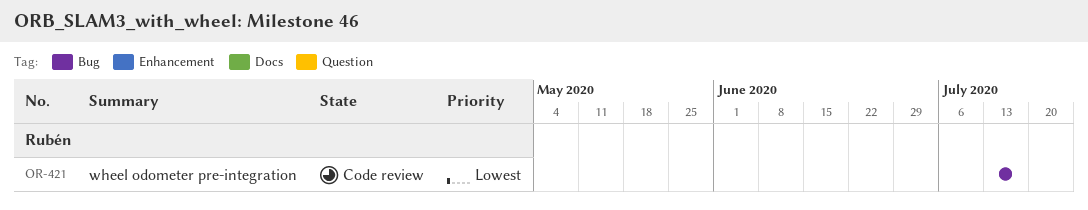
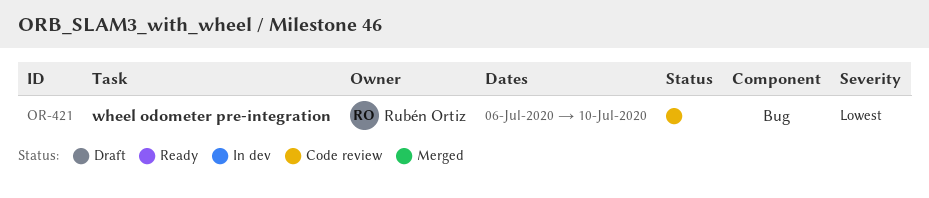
OR-421, start: Jul 13 -> Jul 6
OR-421, due: Jul 17 -> Jul 10

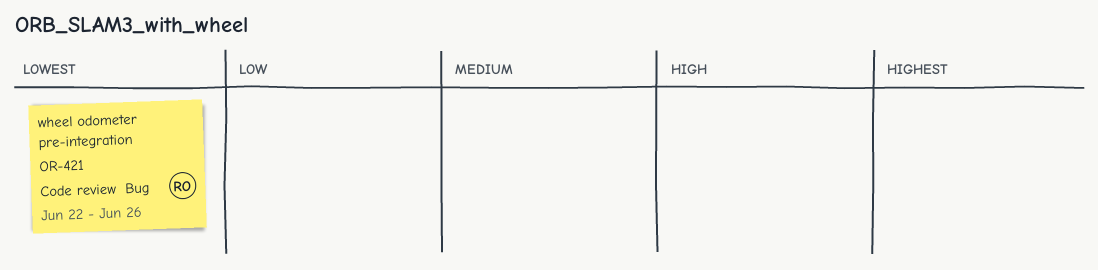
OR-421, start: Jul 6 -> Jun 22
OR-421, due: Jul 10 -> Jun 26

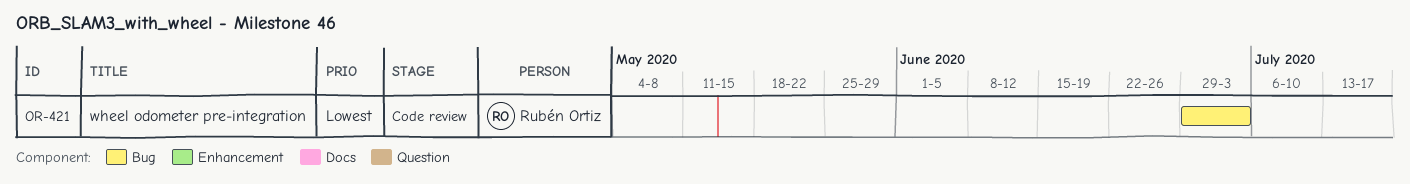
OR-421, start: Jun 22 -> Jun 29
OR-421, due: Jun 26 -> Jul 3

